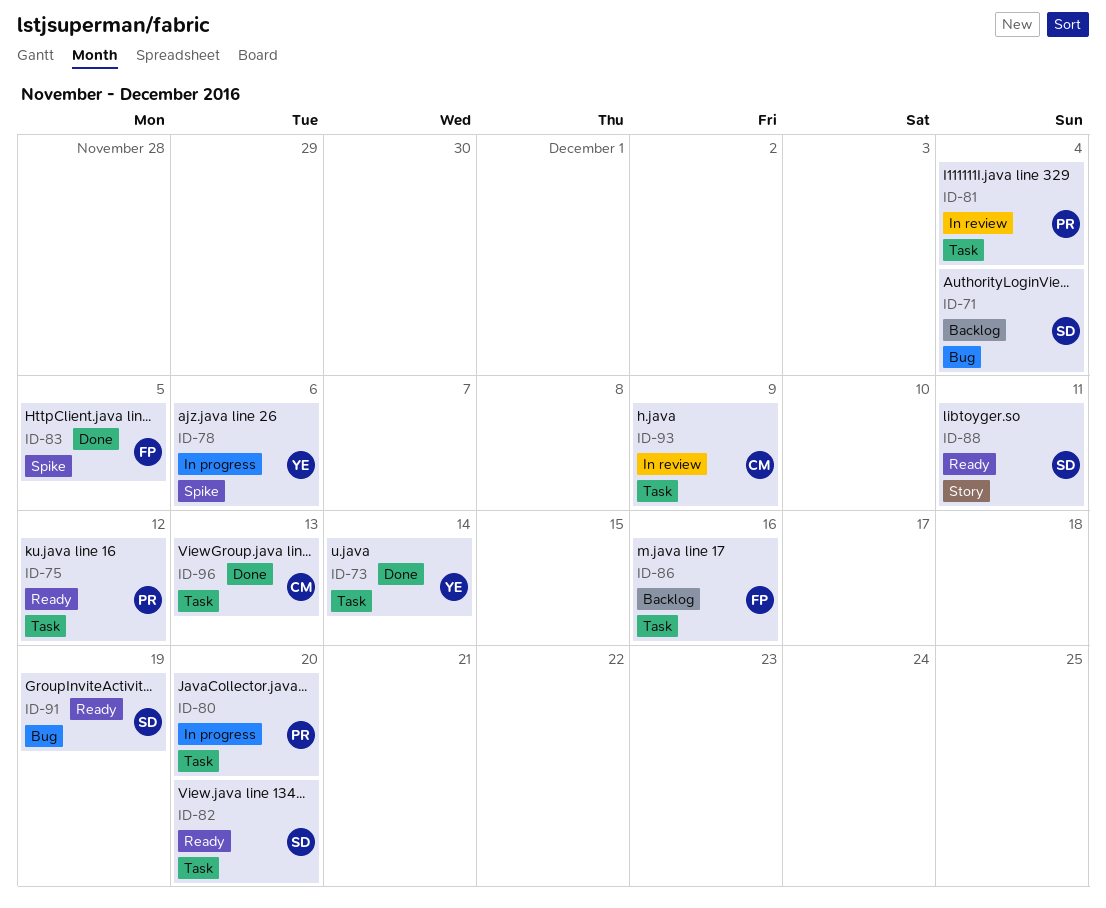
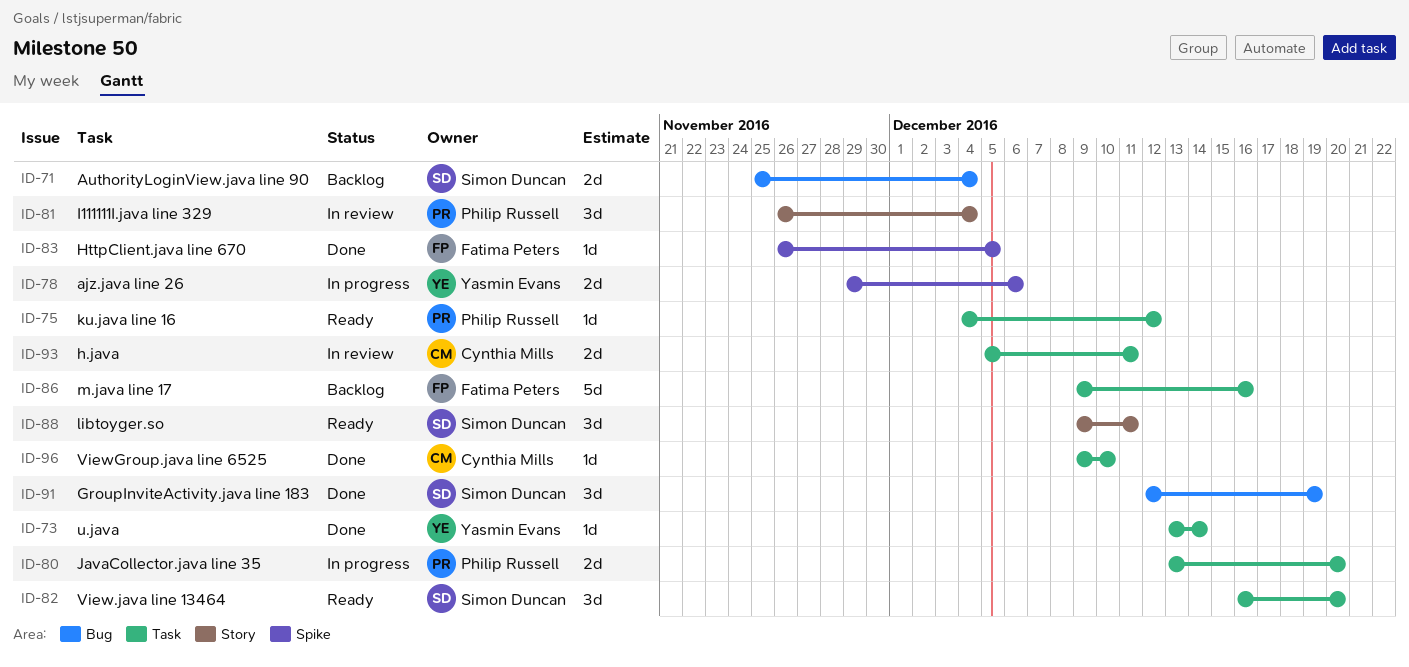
ID-81, label: Task -> Story
ID-91, status: Ready -> Done
ID-93, due: Dec 9 -> Dec 11
ID-96, due: Dec 13 -> Dec 10

